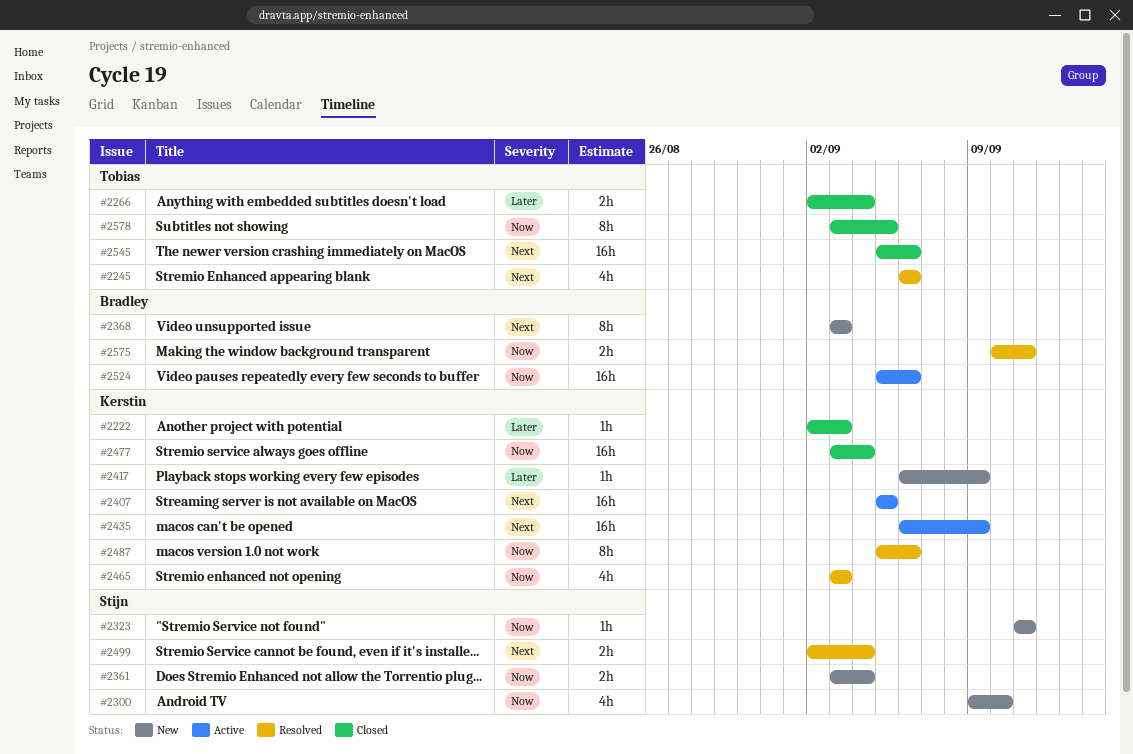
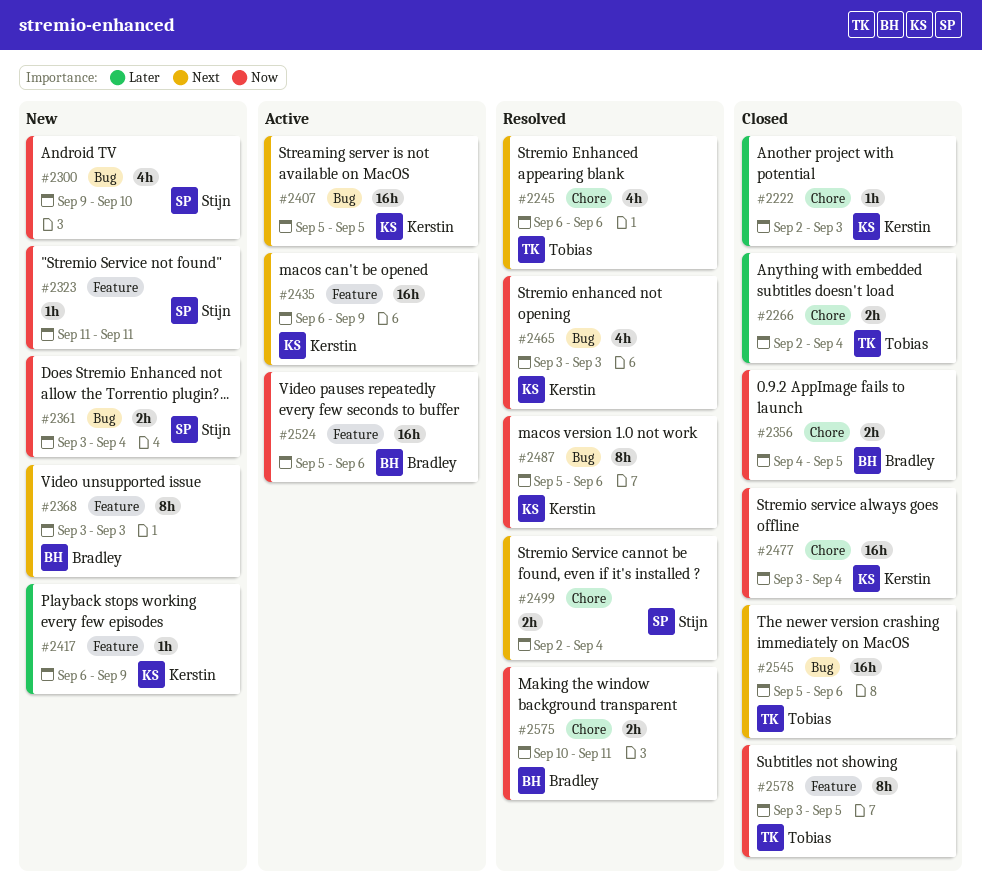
#2356: none -> present

